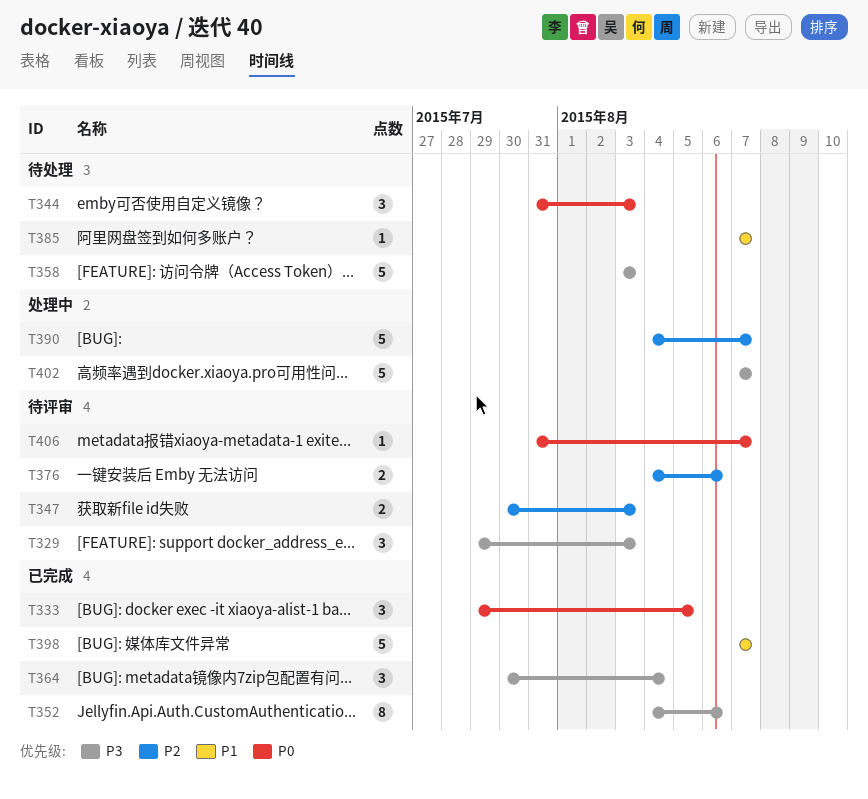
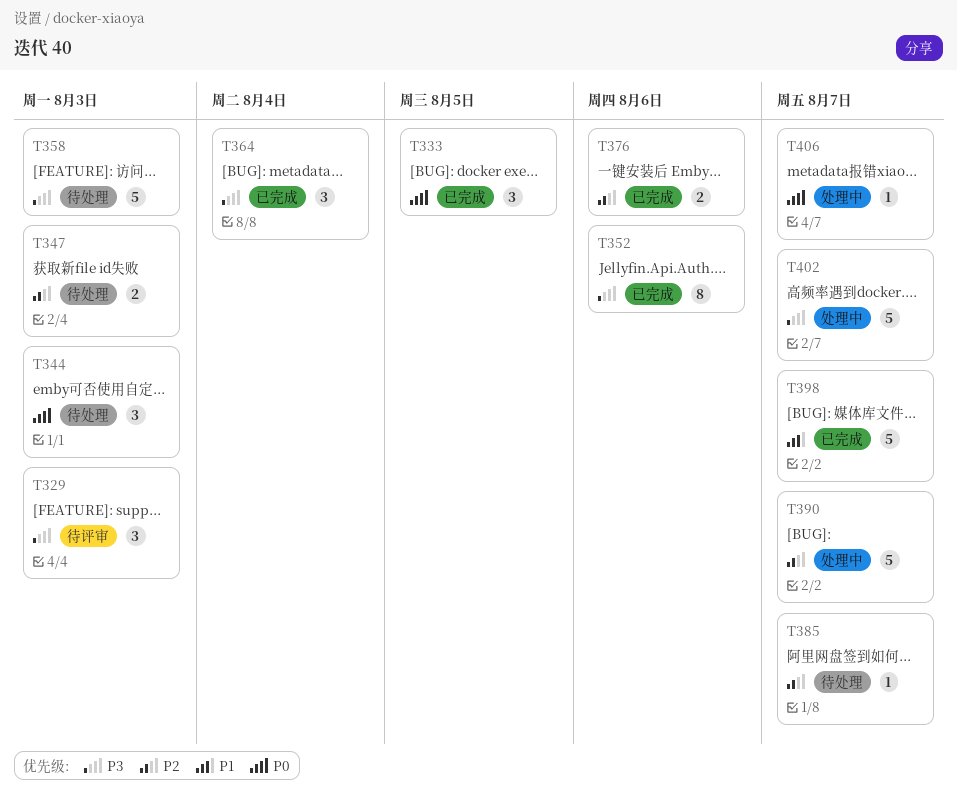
T347, status: 待评审 -> 待处理
T376, status: 待评审 -> 已完成
T385, priority: P1 -> P2
T406, status: 待评审 -> 处理中

